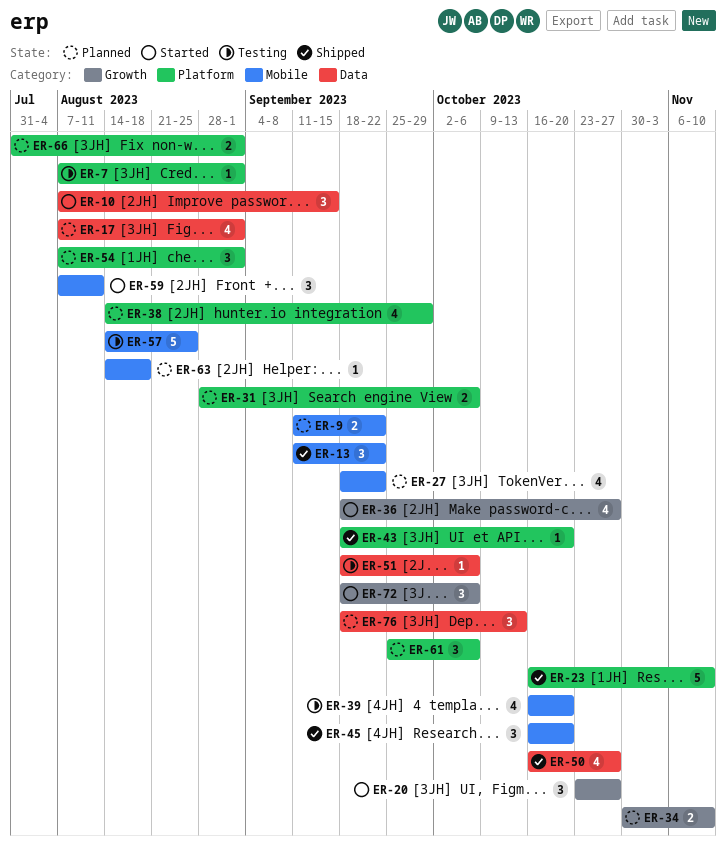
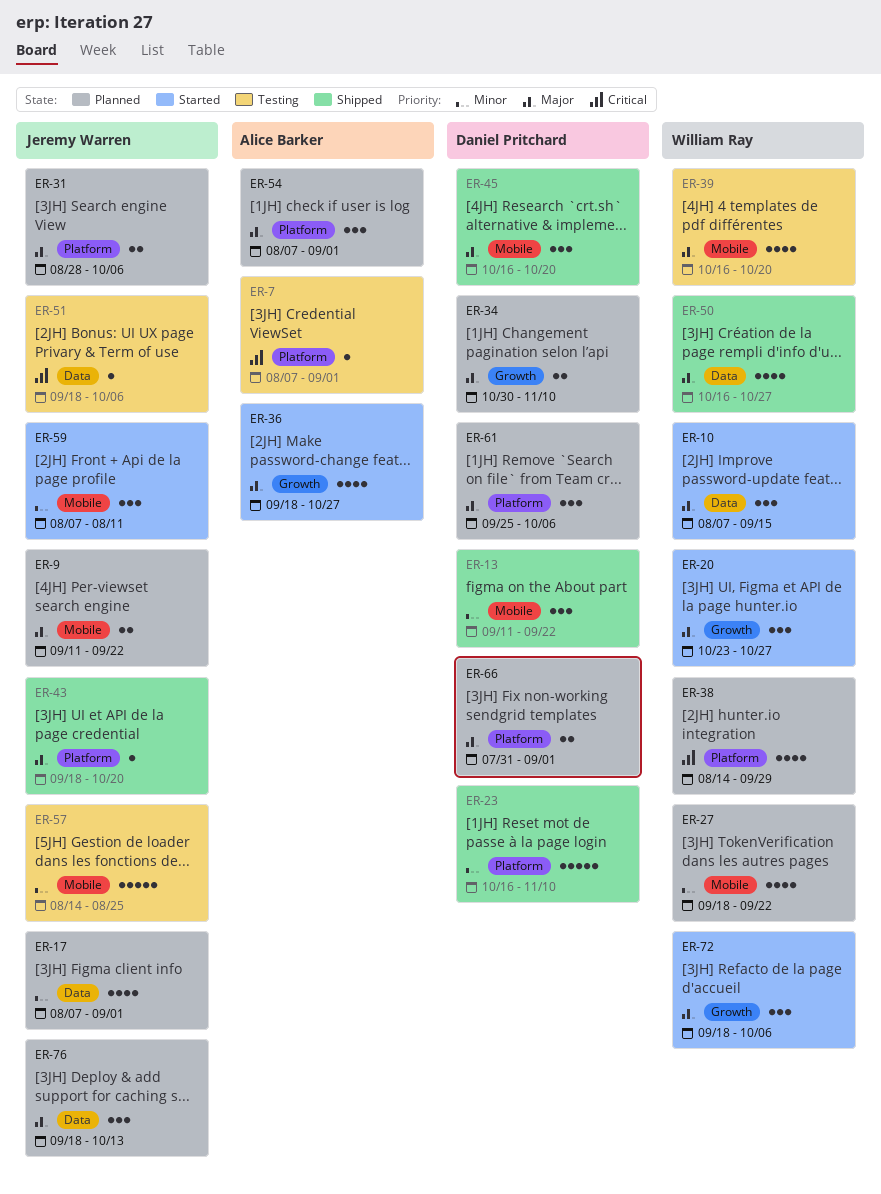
ER-63: present -> none

